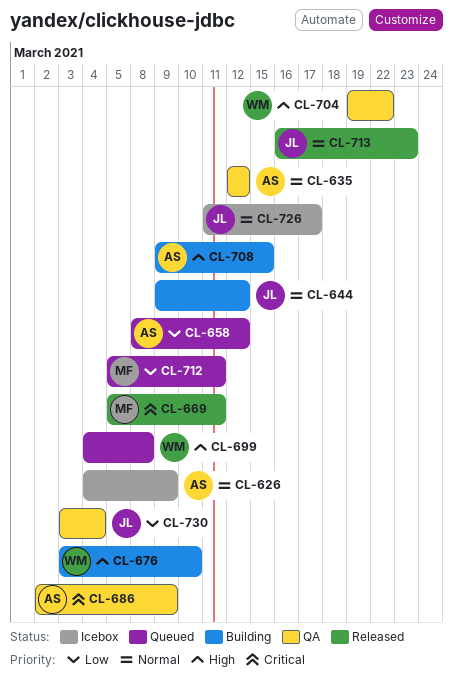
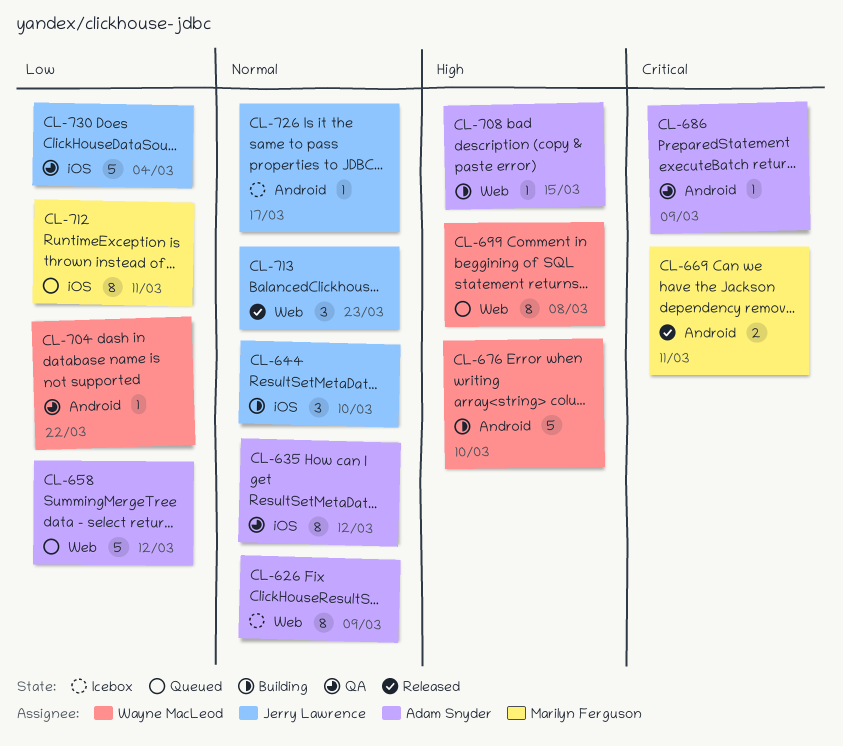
CL-644, due: Mar 12 -> Mar 10
CL-704, priority: High -> Low

